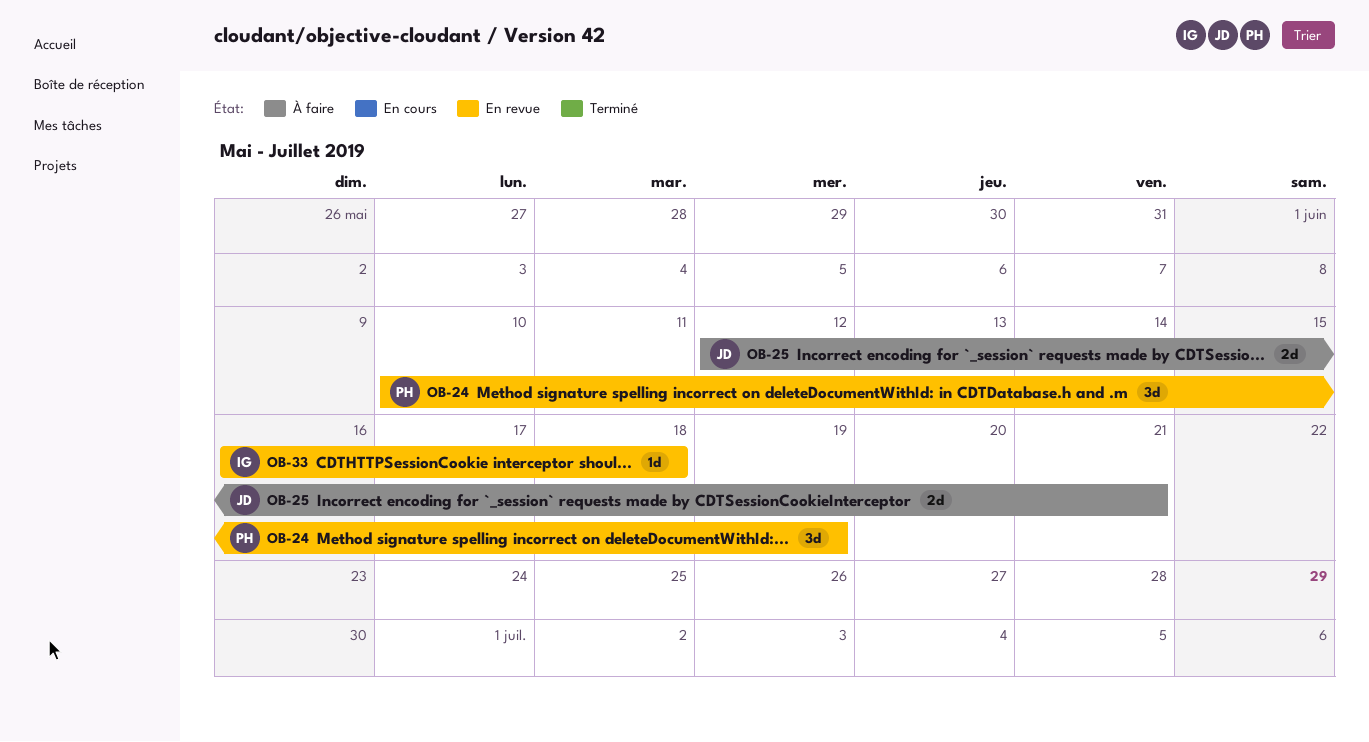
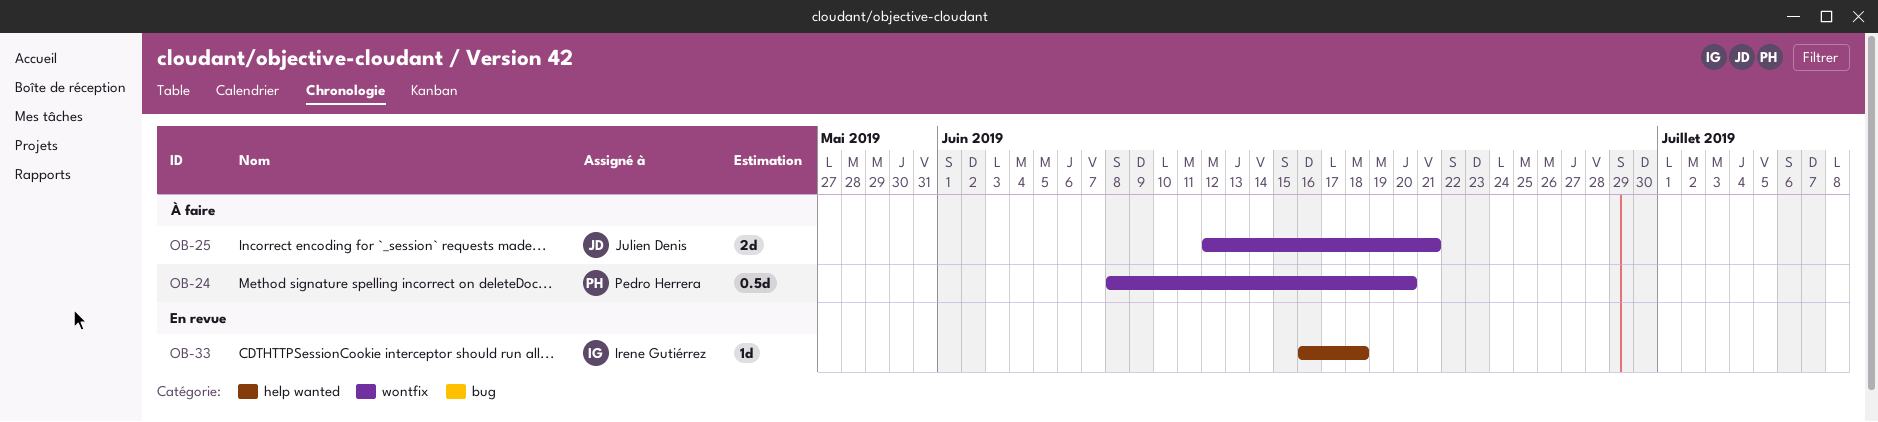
OB-24, status: En revue -> À faire
OB-24, estimate: 3d -> 0.5d
OB-24, start: Jun 10 -> Jun 8
OB-24, due: Jun 19 -> Jun 20

